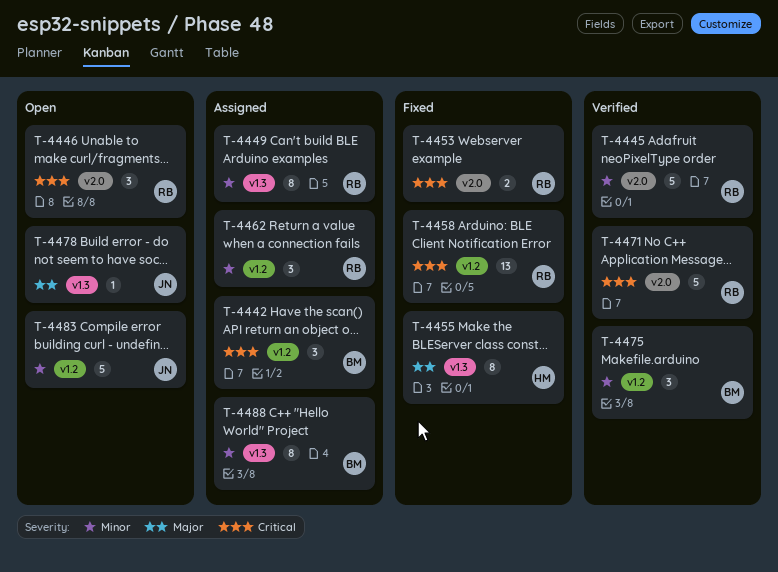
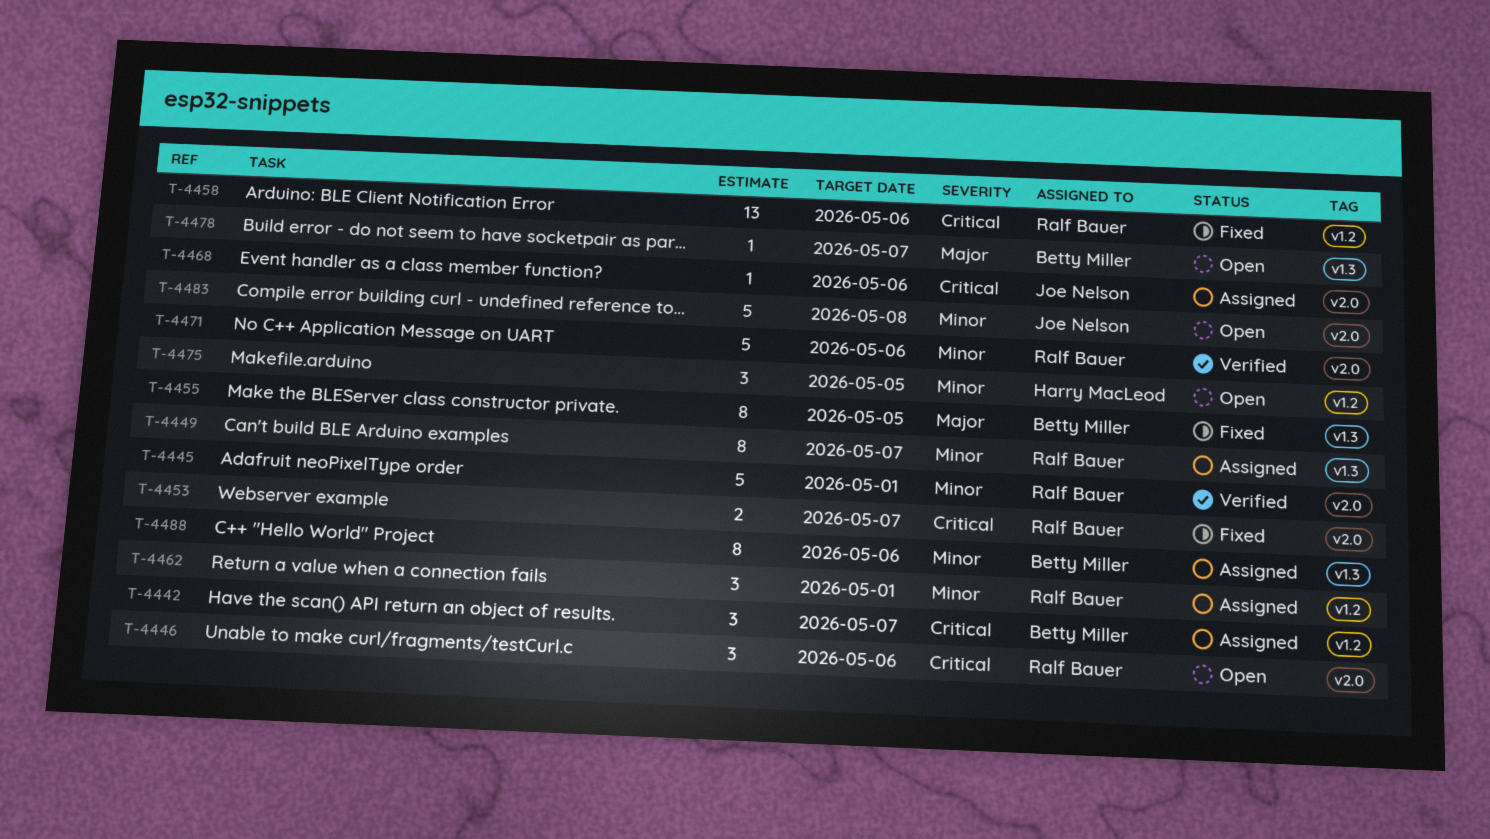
T-4455, owner: Harry MacLeod -> Betty Miller
T-4468: none -> present
T-4471, priority: Critical -> Minor
T-4475, status: Verified -> Open
T-4475, owner: Betty Miller -> Harry MacLeod
T-4478, owner: Joe Nelson -> Betty Miller
T-4483, label: v1.2 -> v2.0

